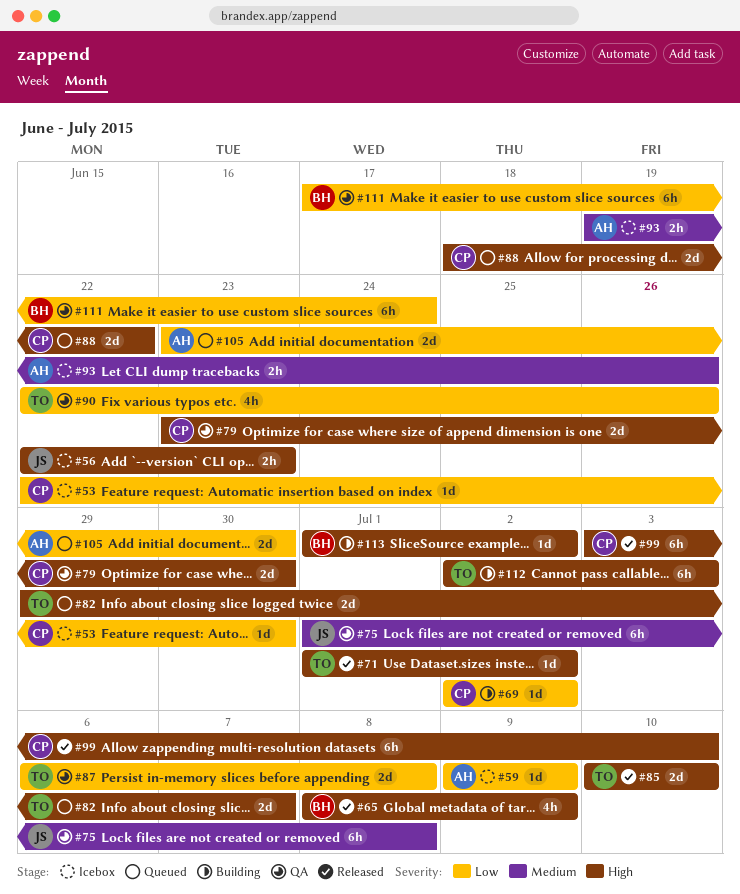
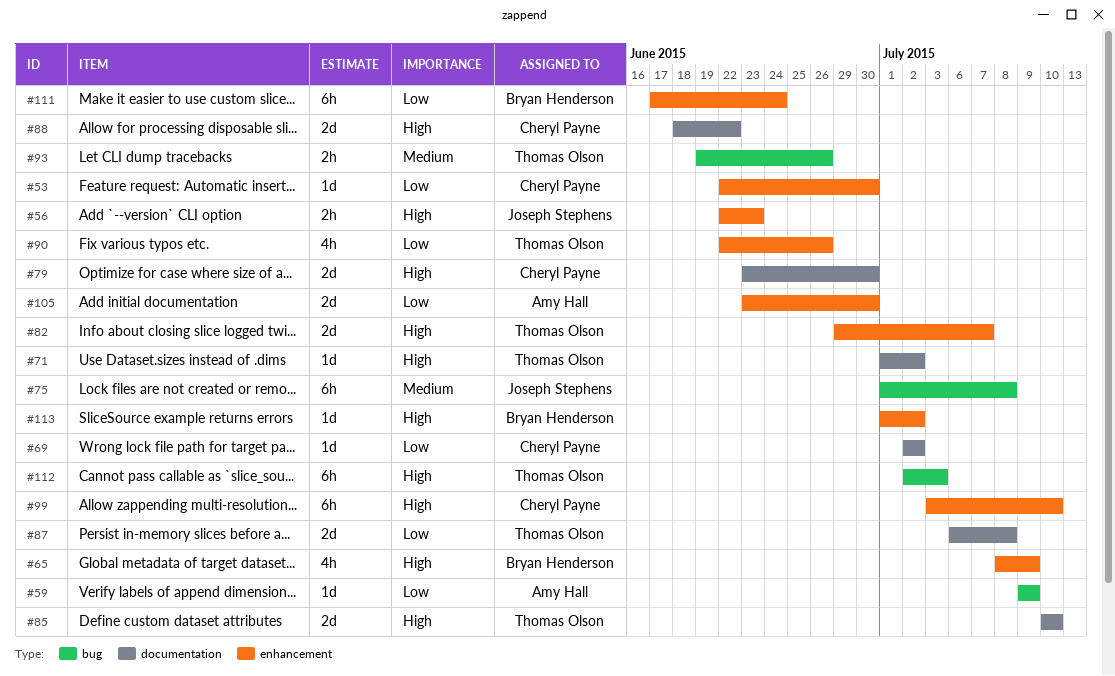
#93, owner: Amy Hall -> Thomas Olson

